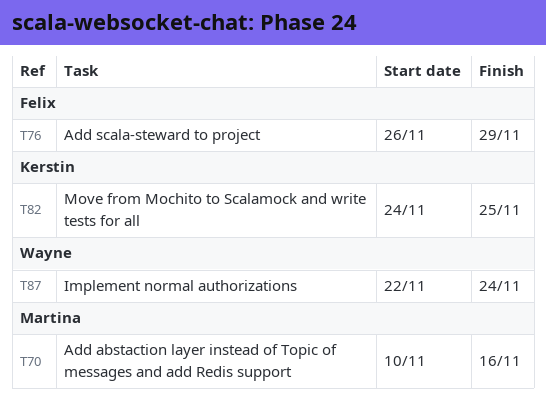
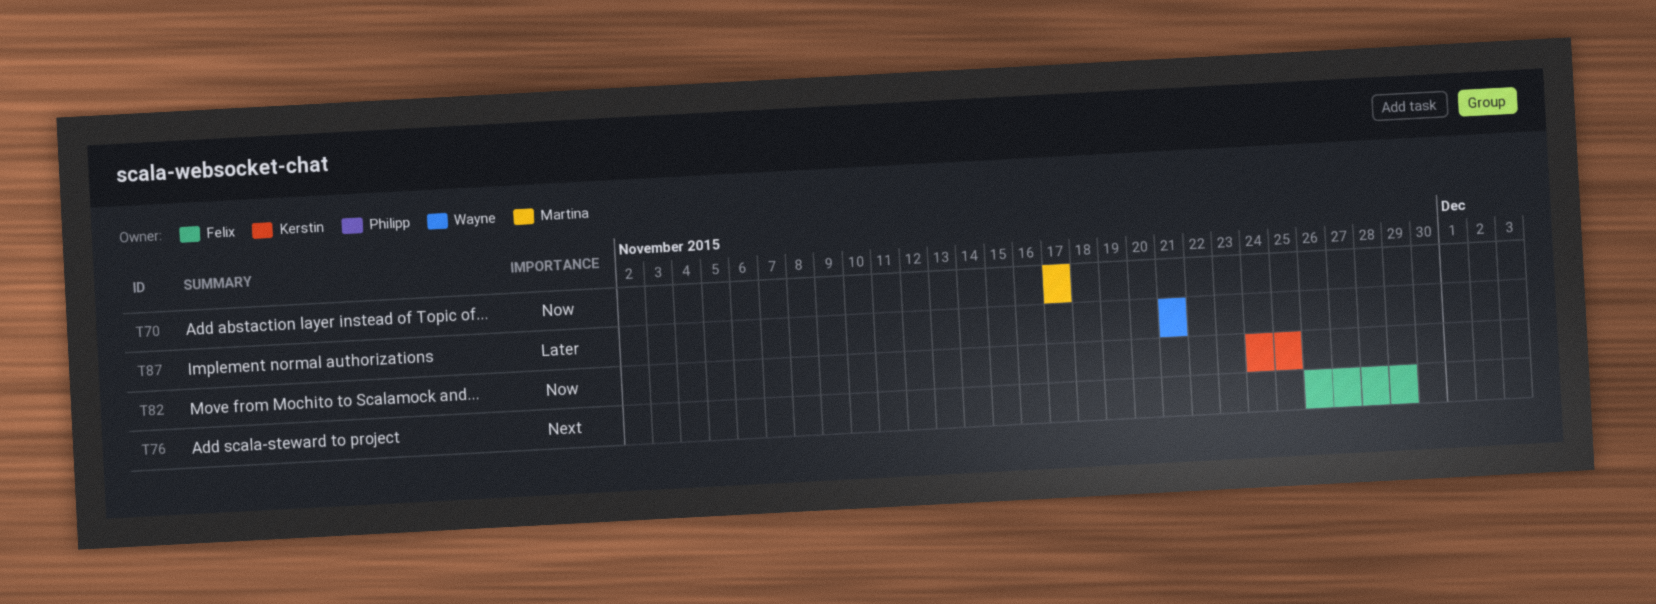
T70, start: Nov 10 -> Nov 17
T70, due: Nov 16 -> Nov 17
T87, start: Nov 22 -> Nov 21
T87, due: Nov 24 -> Nov 21

